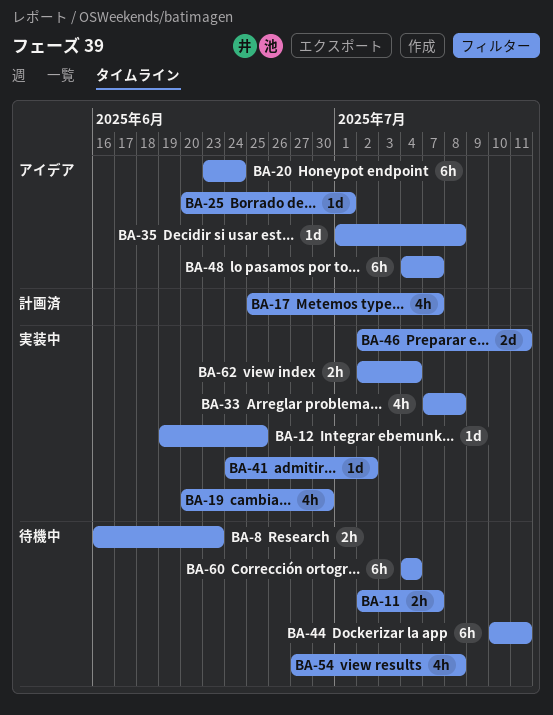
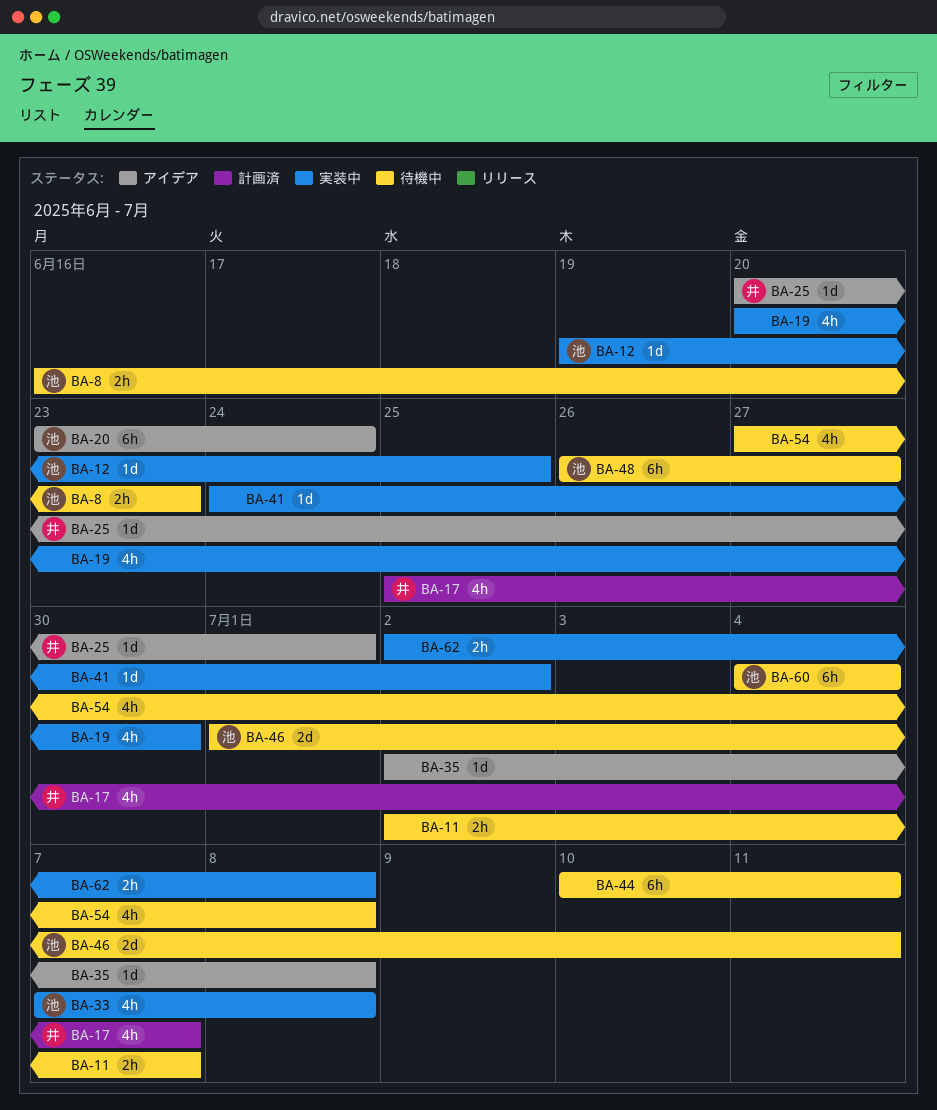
BA-35, start: Jul 1 -> Jul 2
BA-46, status: 実装中 -> 待機中
BA-46, start: Jul 2 -> Jul 1
BA-48, status: アイデア -> 待機中
BA-48, start: Jul 4 -> Jun 26
BA-48, due: Jul 7 -> Jun 27
BA-62, due: Jul 4 -> Jul 8

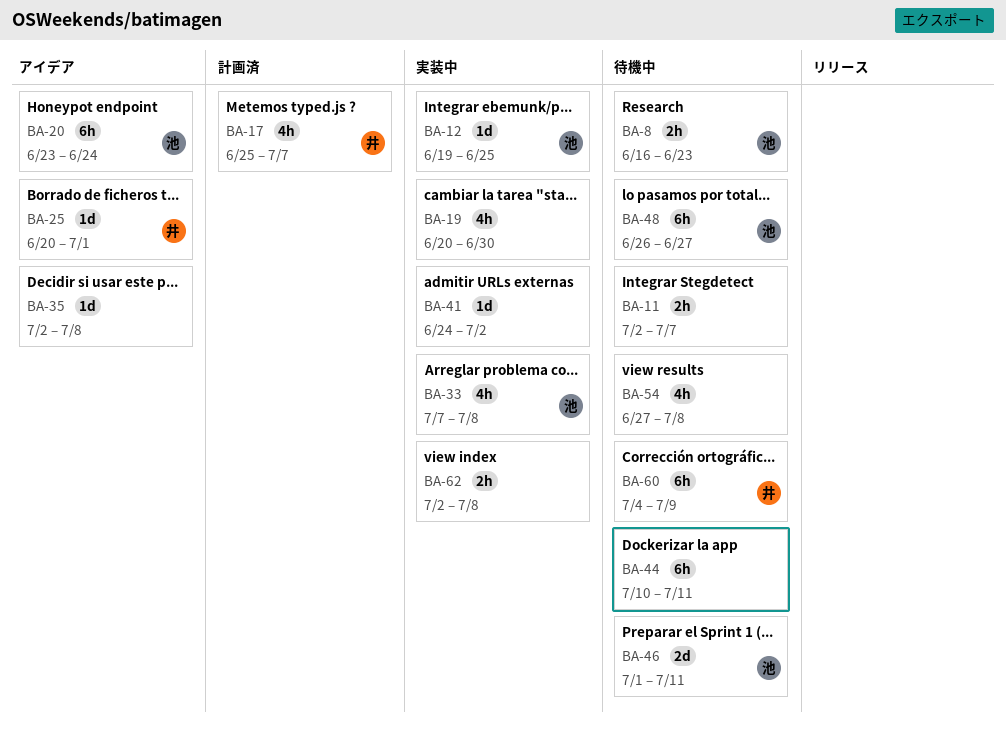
BA-60, owner: 池 -> 井
BA-60, due: Jul 4 -> Jul 9

